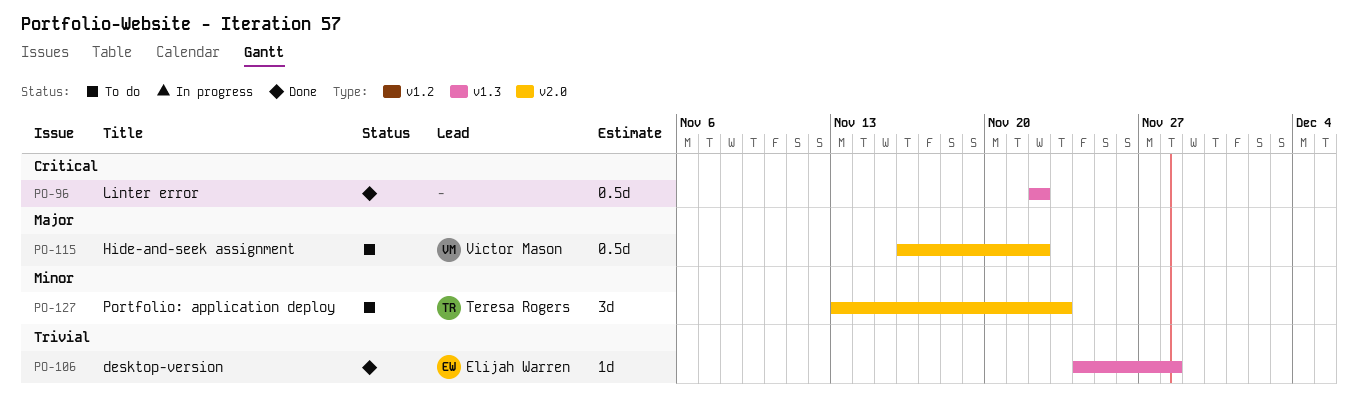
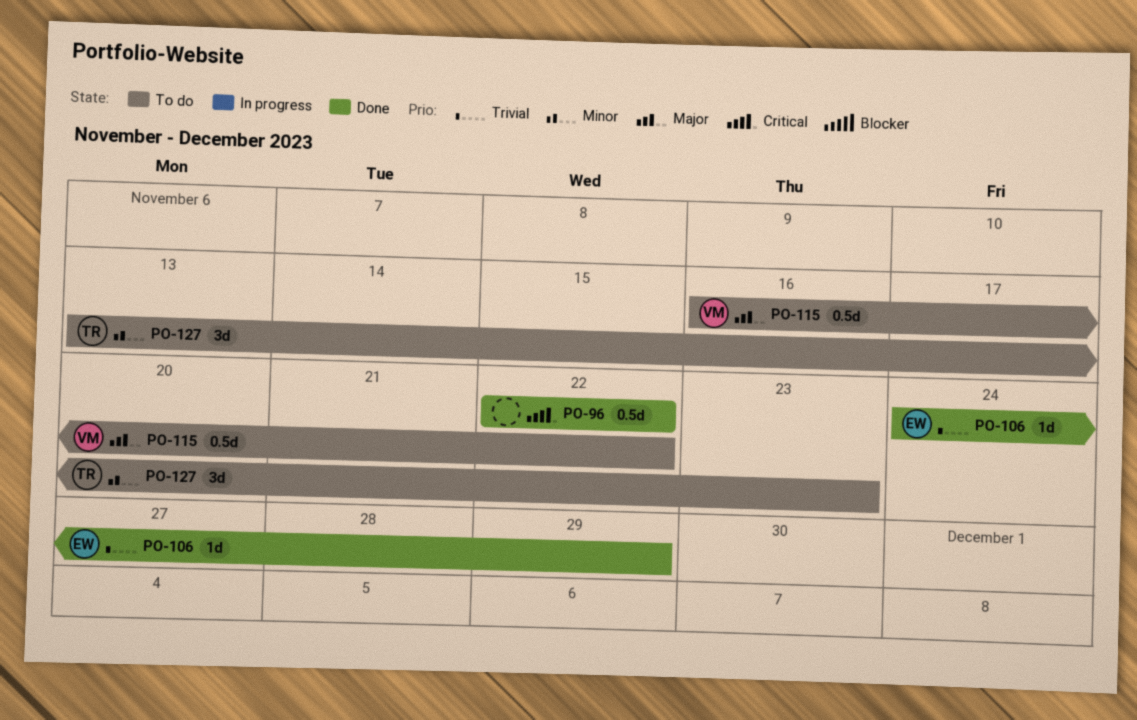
PO-106, due: Nov 28 -> Nov 29

